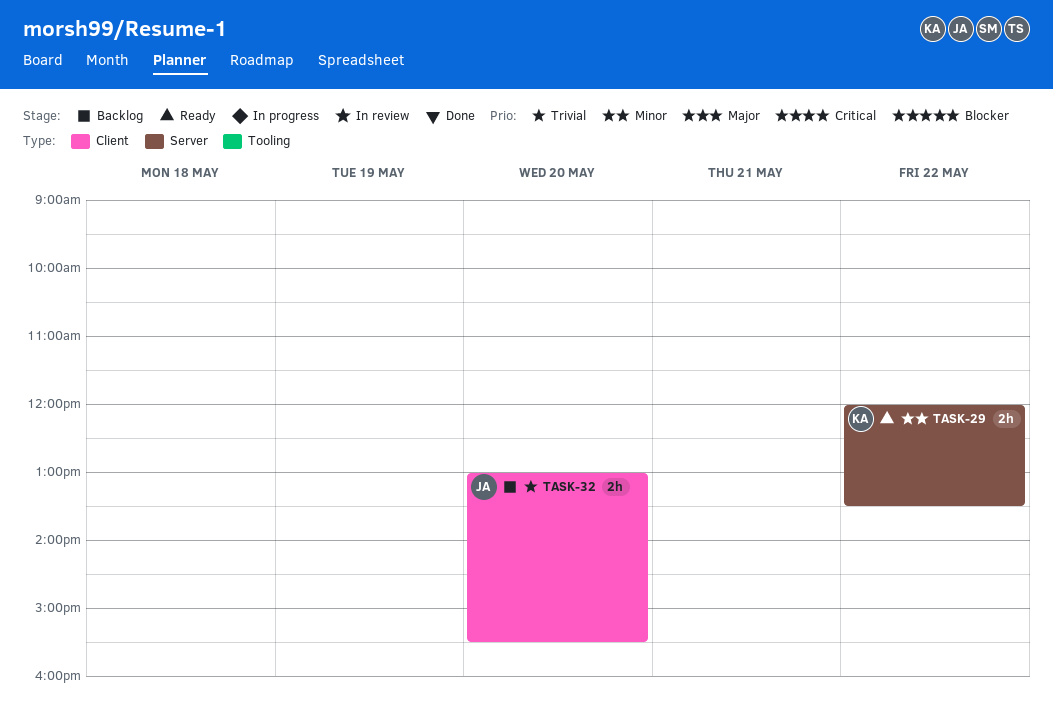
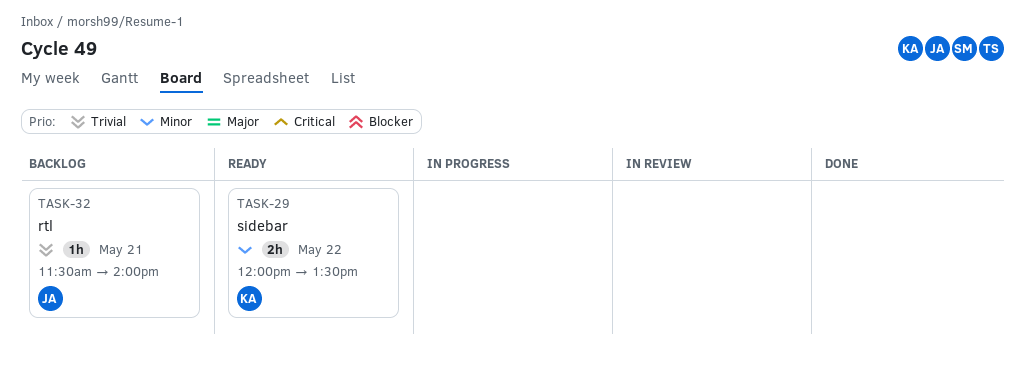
TASK-32, estimate: 2h -> 1h
TASK-32, day: May 20 -> May 21
TASK-32, begins: 13:00 -> 11:30
TASK-32, ends: 15:30 -> 14:00

